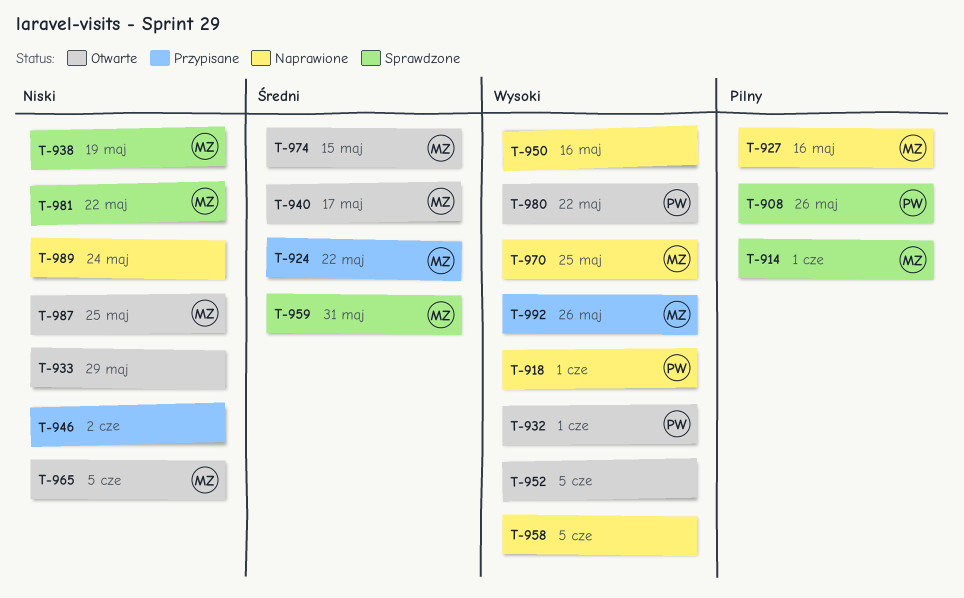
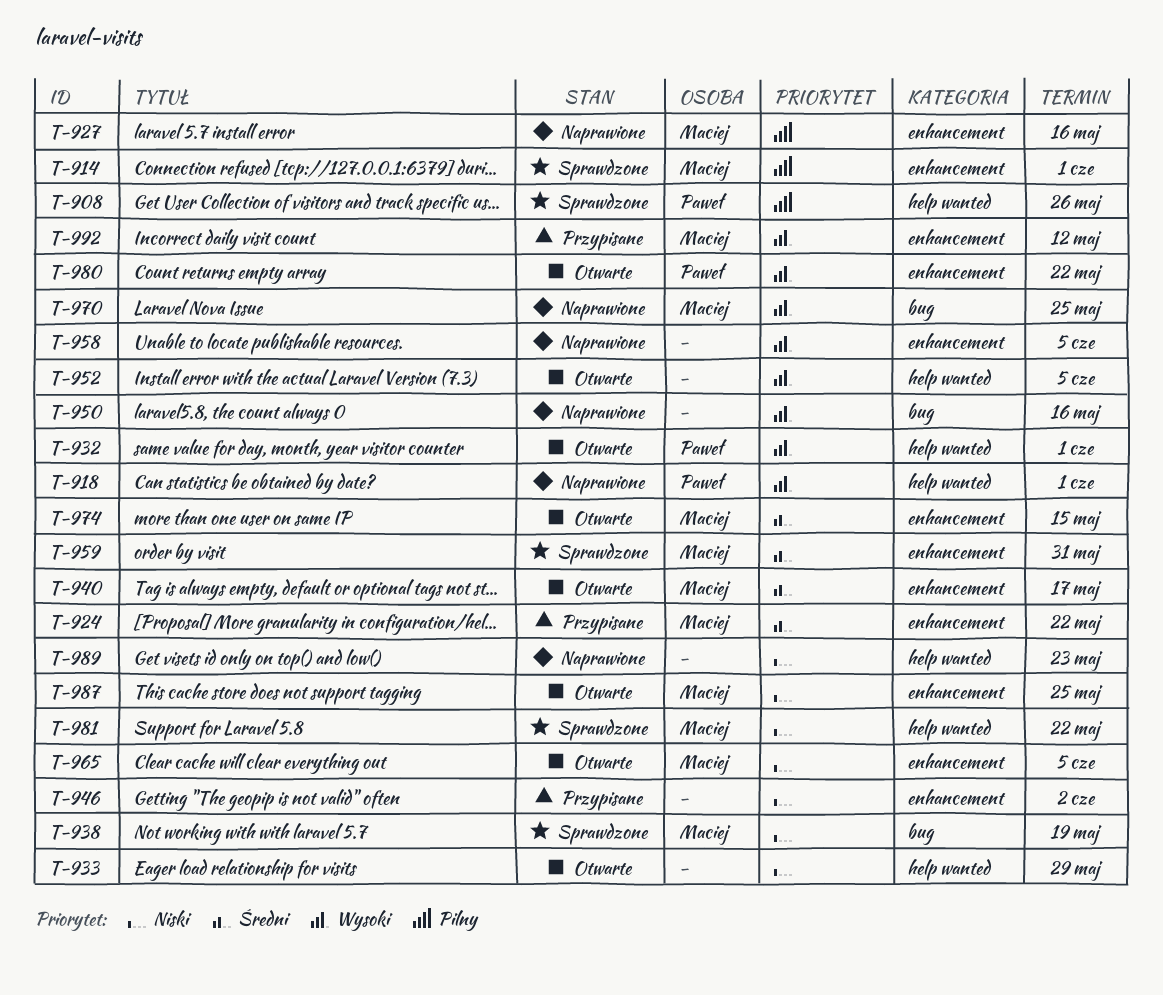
T-989, due: May 24 -> May 23
T-992, due: May 26 -> May 12

